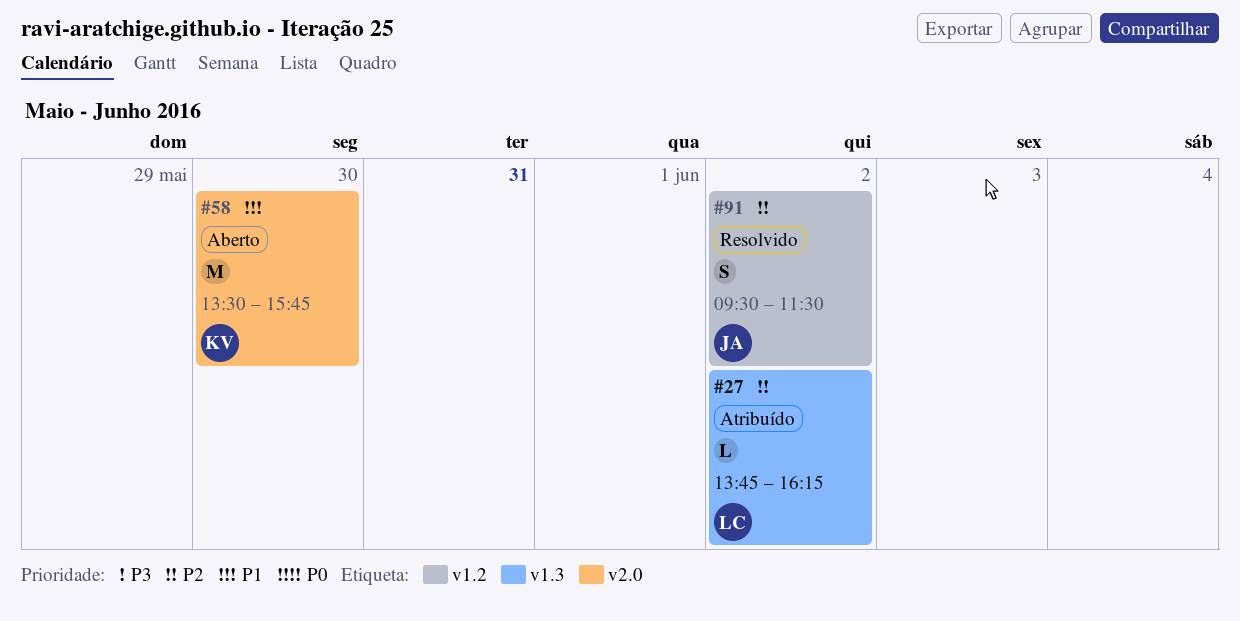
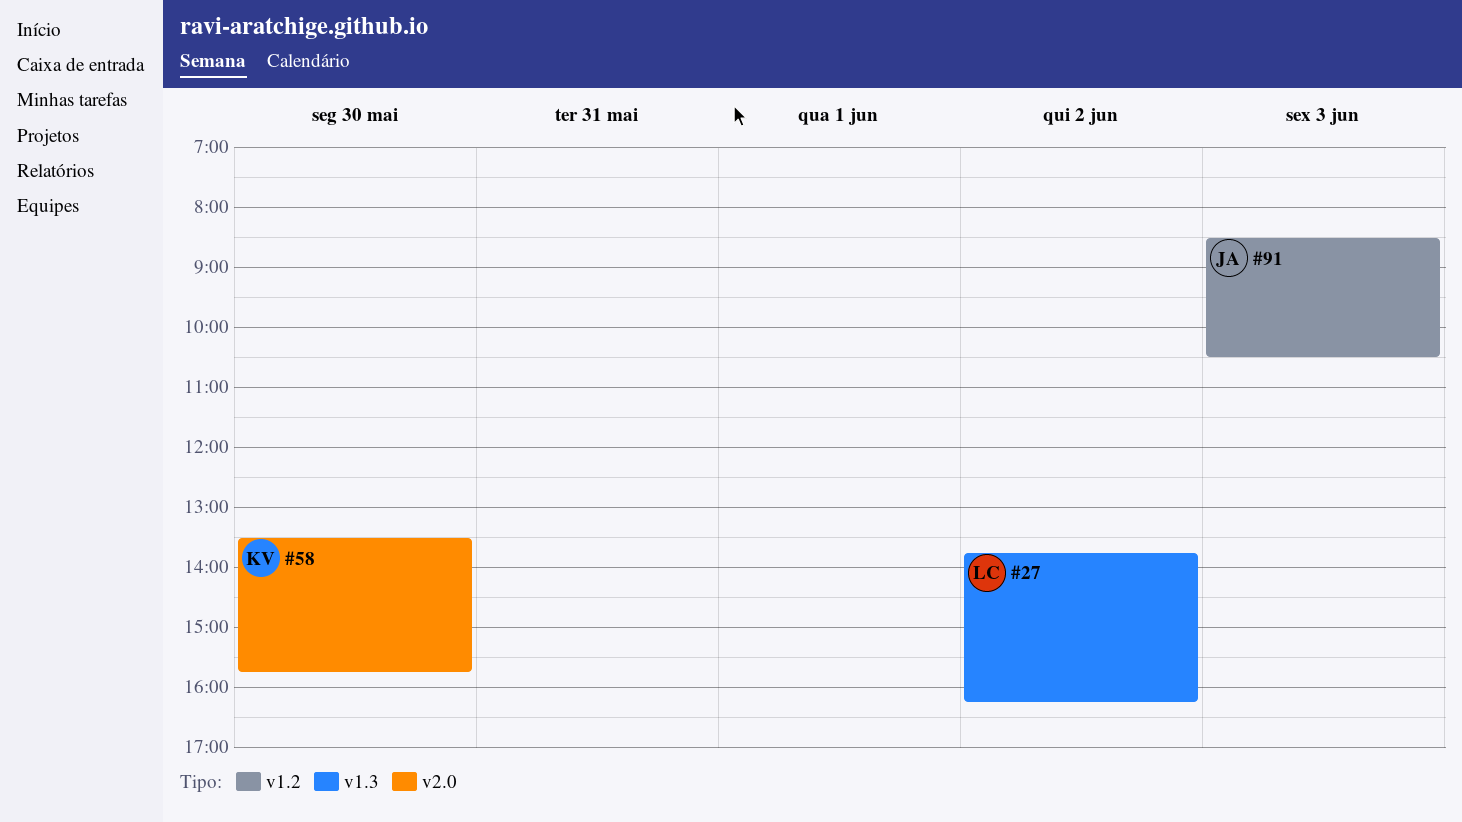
#91, day: Jun 2 -> Jun 3
#91, begins: 09:30 -> 08:30
#91, ends: 11:30 -> 10:30

